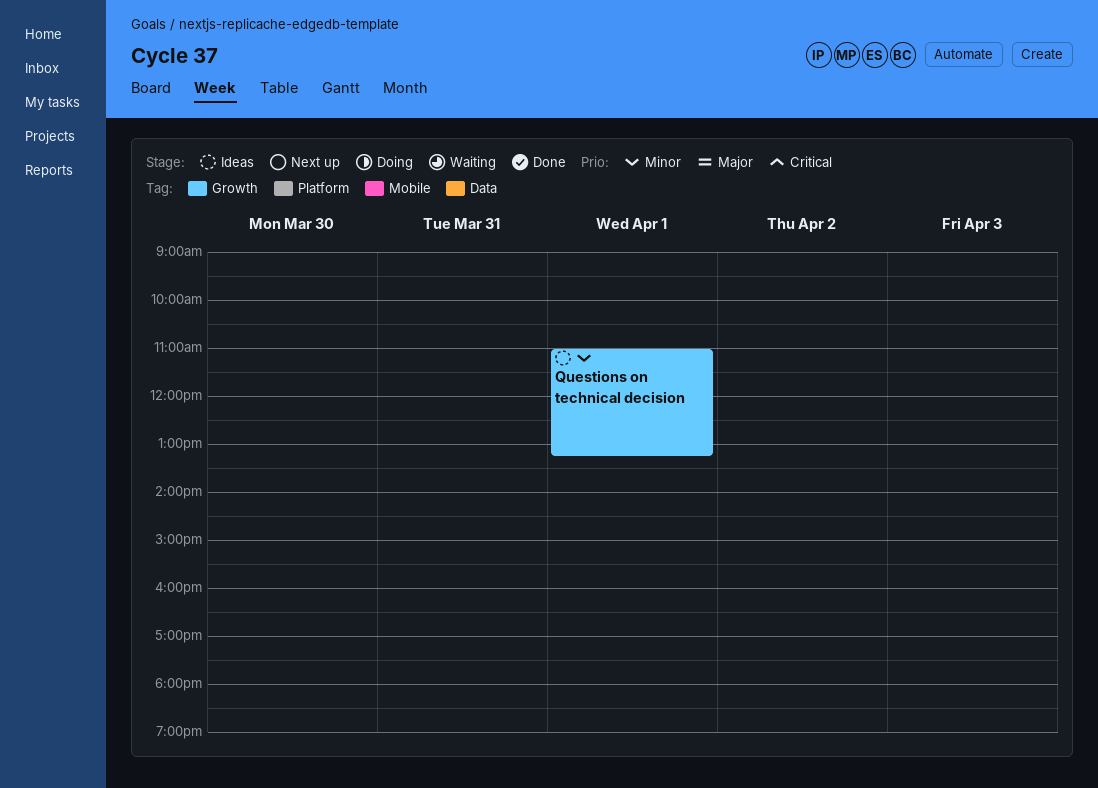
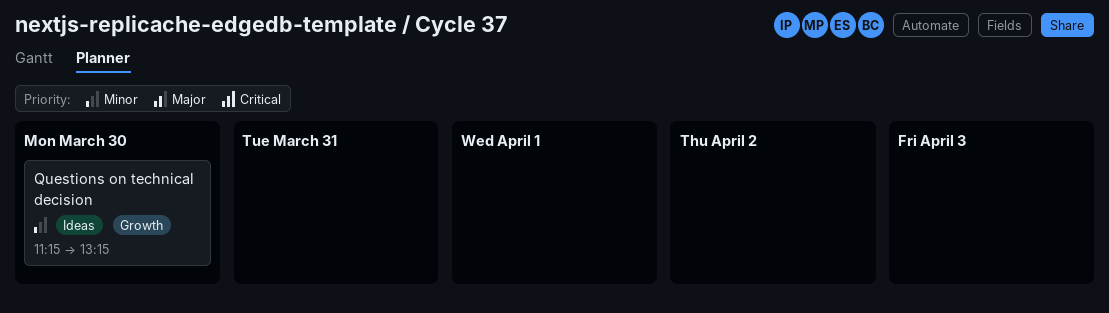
Questions on technical decision, day: Apr 1 -> Mar 30
Questions on technical decision, begins: 11:00 -> 11:15

